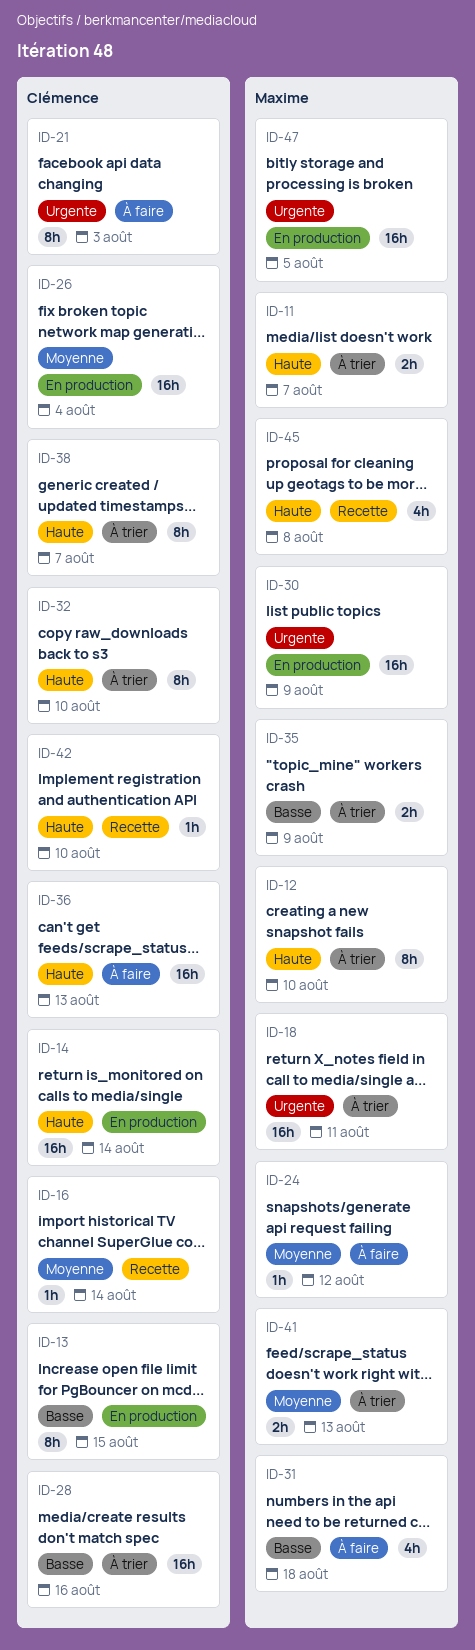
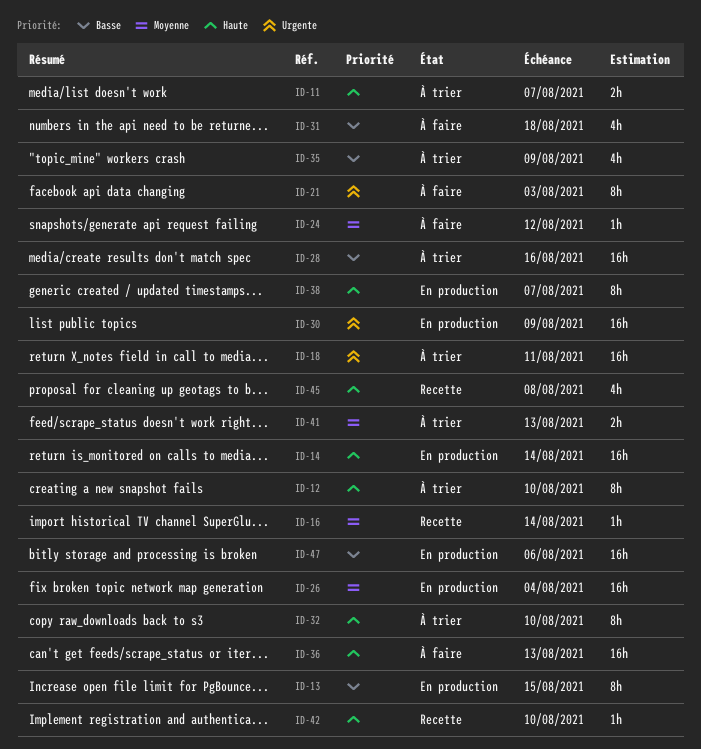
ID-35, estimate: 2h -> 4h
ID-38, status: À trier -> En production
ID-47, priority: Urgente -> Basse
ID-47, due: Aug 5 -> Aug 6

